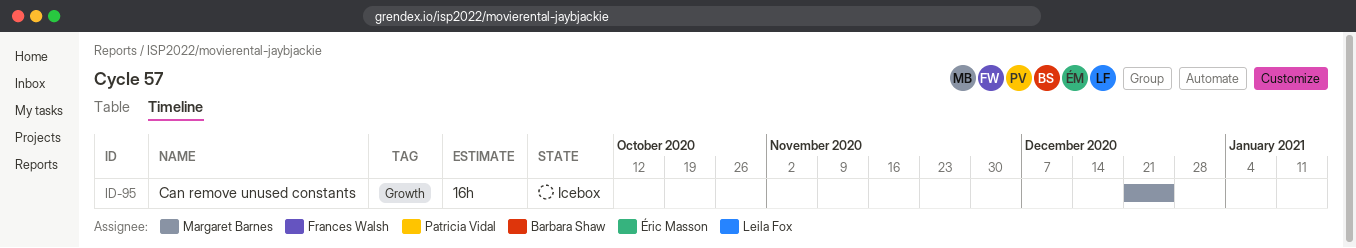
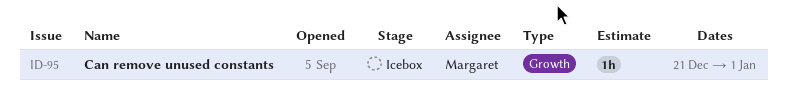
ID-95, estimate: 16h -> 1h
ID-95, due: Dec 25 -> Jan 1

